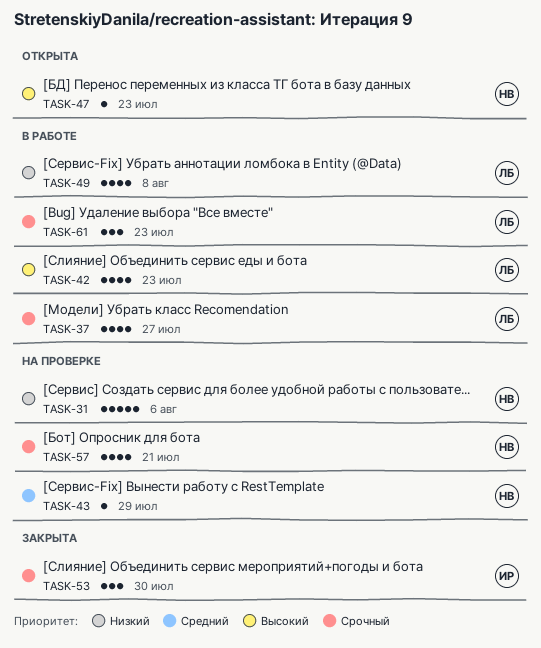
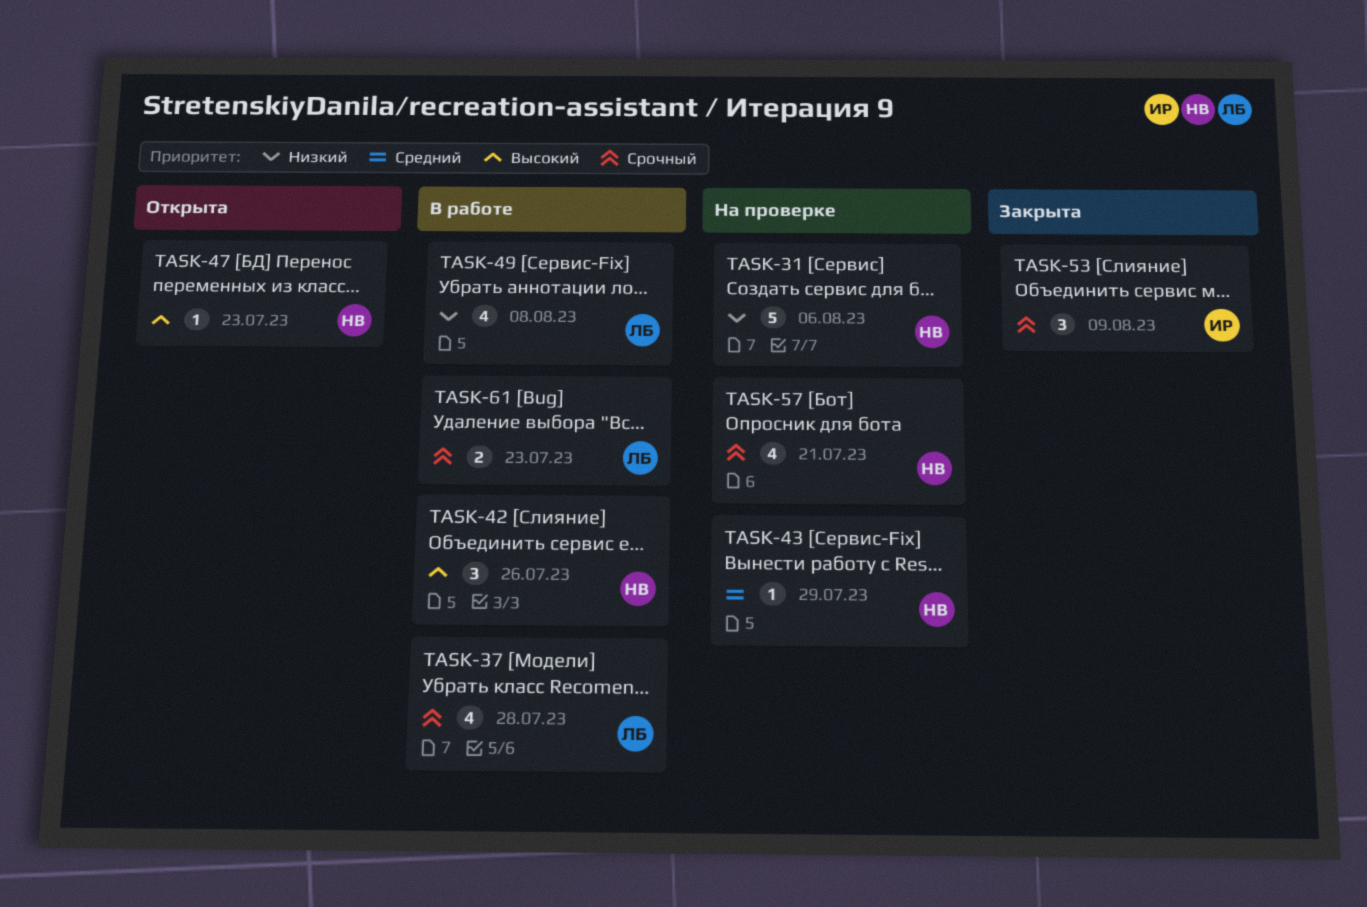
TASK-37, due: Jul 27 -> Jul 28
TASK-42, owner: ЛБ -> НВ
TASK-42, estimate: 4 -> 3
TASK-42, due: Jul 23 -> Jul 26
TASK-53, due: Jul 30 -> Aug 9
TASK-61, estimate: 3 -> 2

